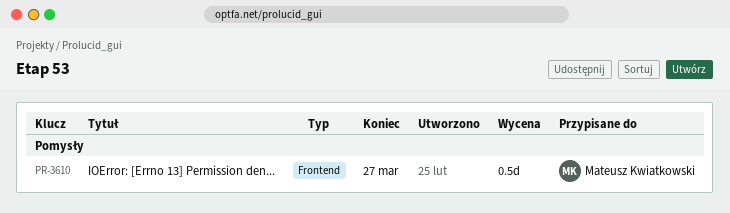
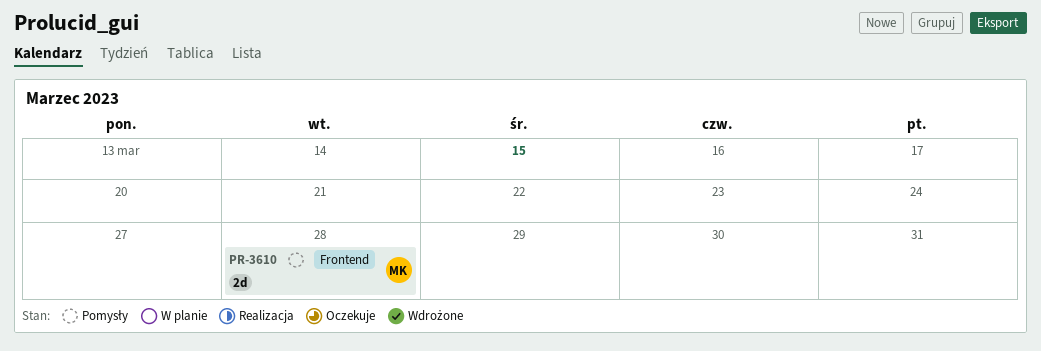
PR-3610, estimate: 0.5d -> 2d
PR-3610, due: Mar 27 -> Mar 28

